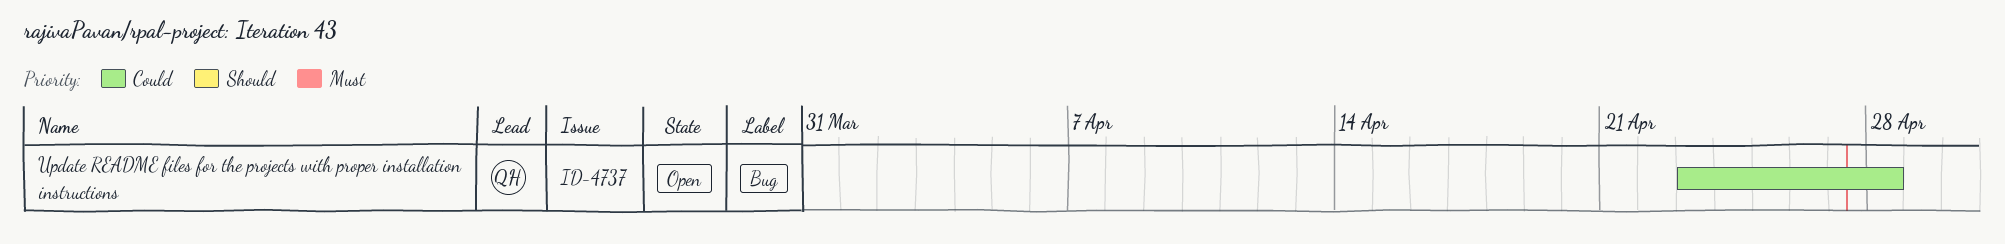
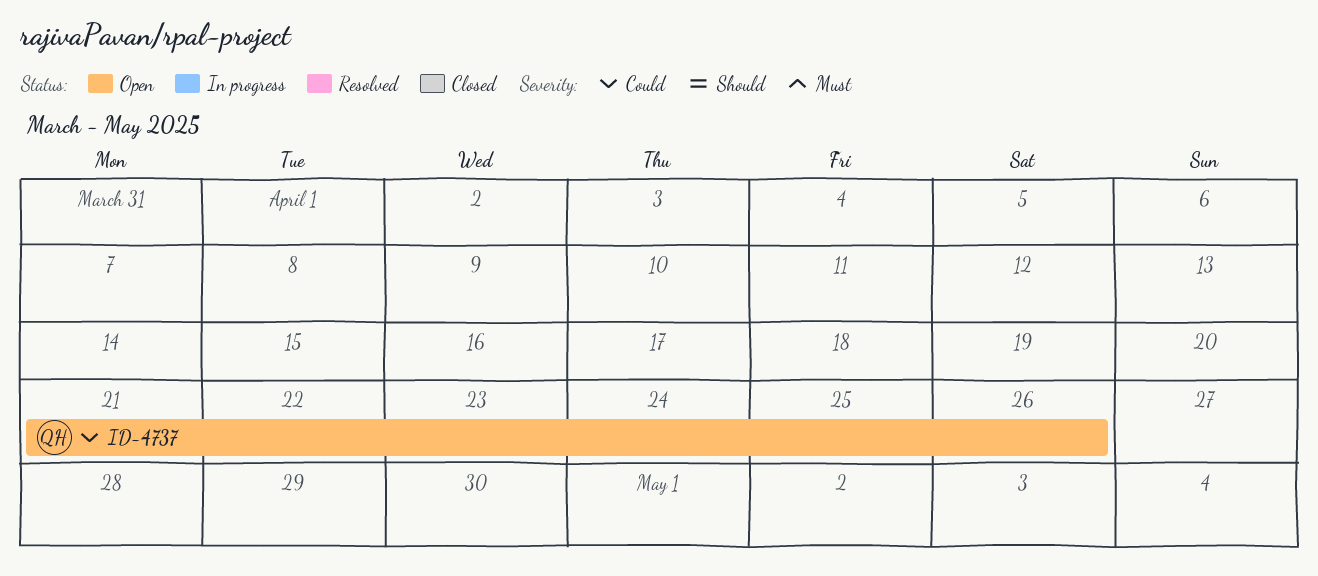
ID-4737, start: Apr 23 -> Apr 21
ID-4737, due: Apr 28 -> Apr 26

